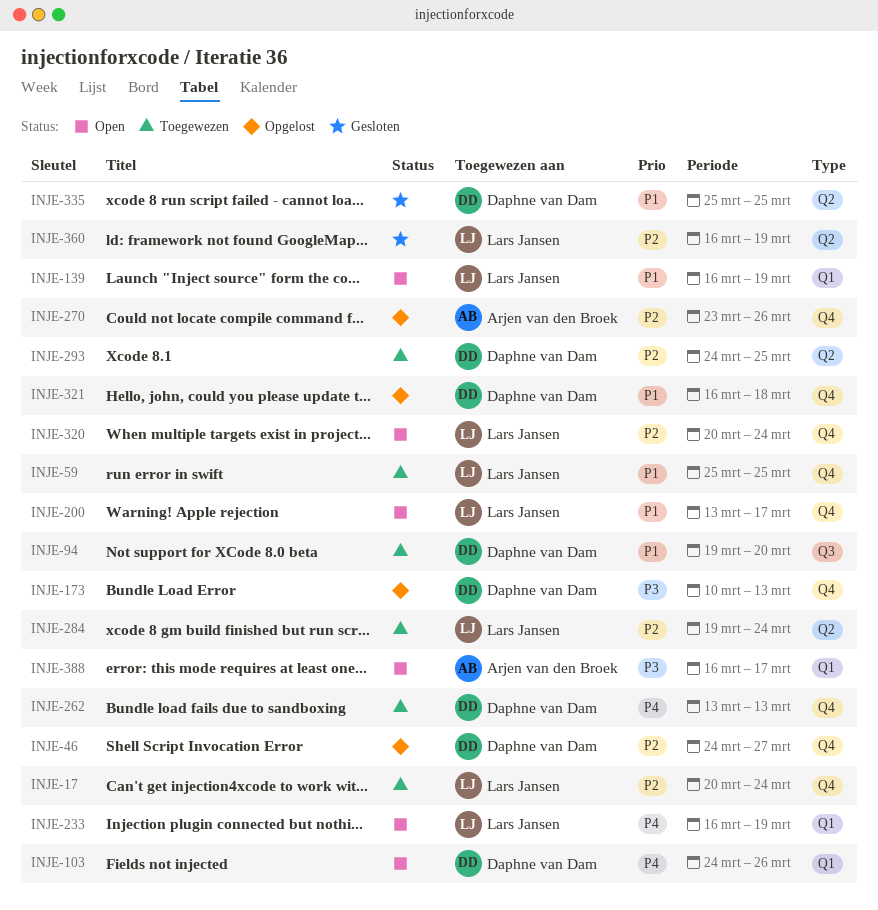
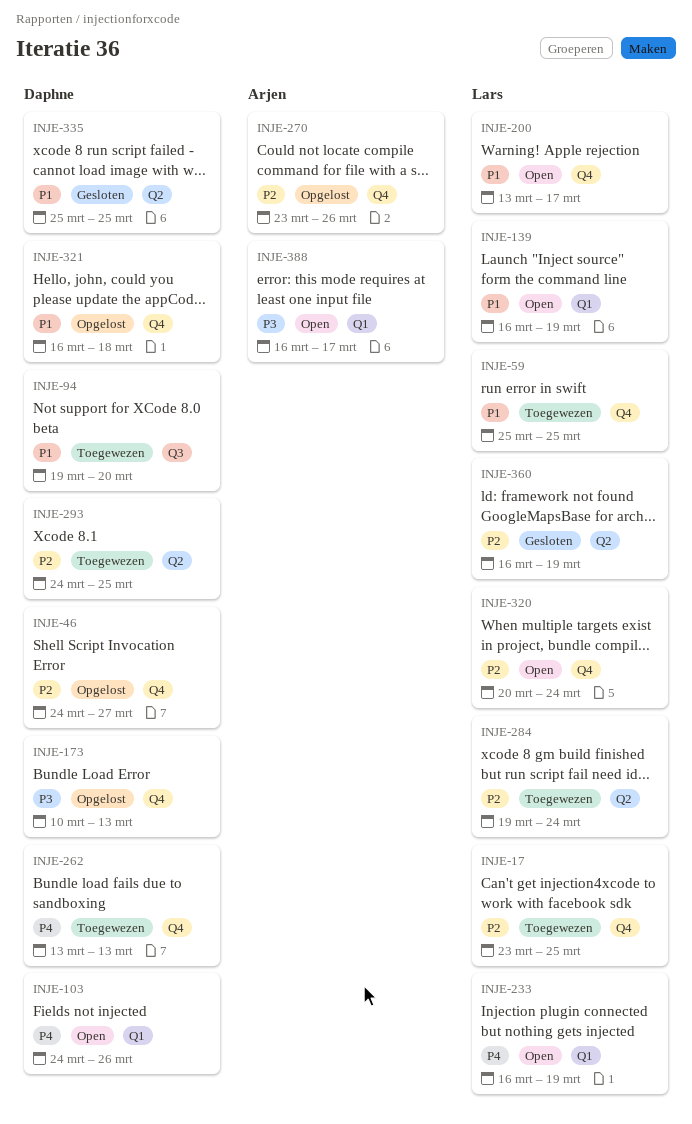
INJE-17, start: Mar 20 -> Mar 23
INJE-17, due: Mar 24 -> Mar 25

